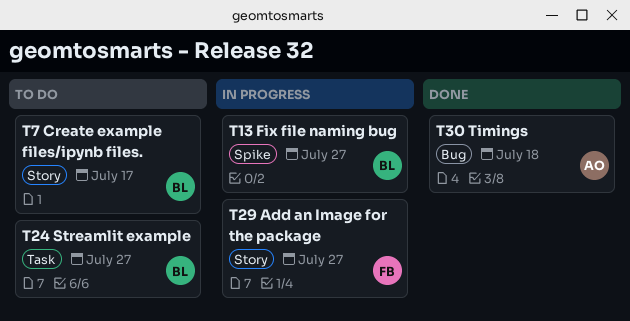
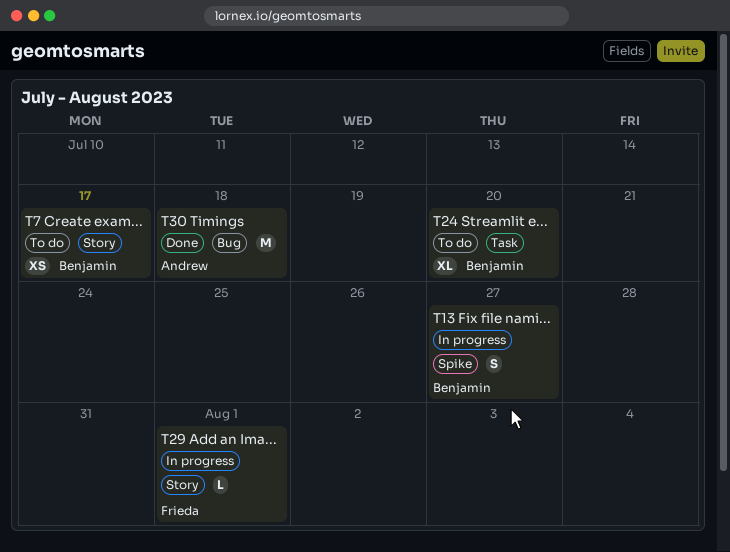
T24, due: Jul 27 -> Jul 20
T29, due: Jul 27 -> Aug 1

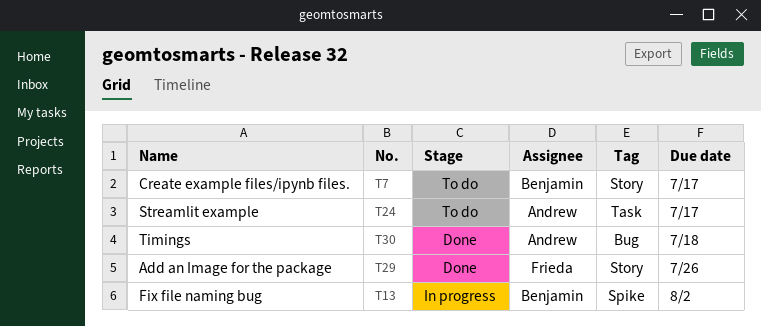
T13, due: Jul 27 -> Aug 2
T24, owner: Benjamin -> Andrew
T24, due: Jul 20 -> Jul 17
T29, status: In progress -> Done
T29, due: Aug 1 -> Jul 26

